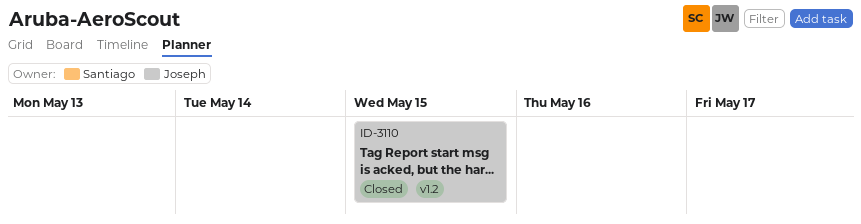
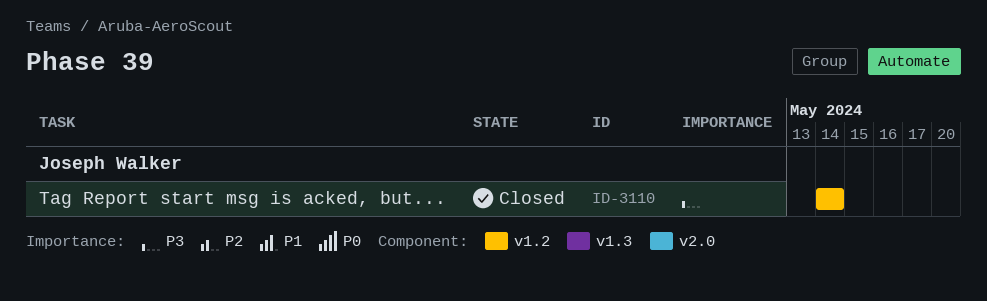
ID-3110, due: May 15 -> May 14

